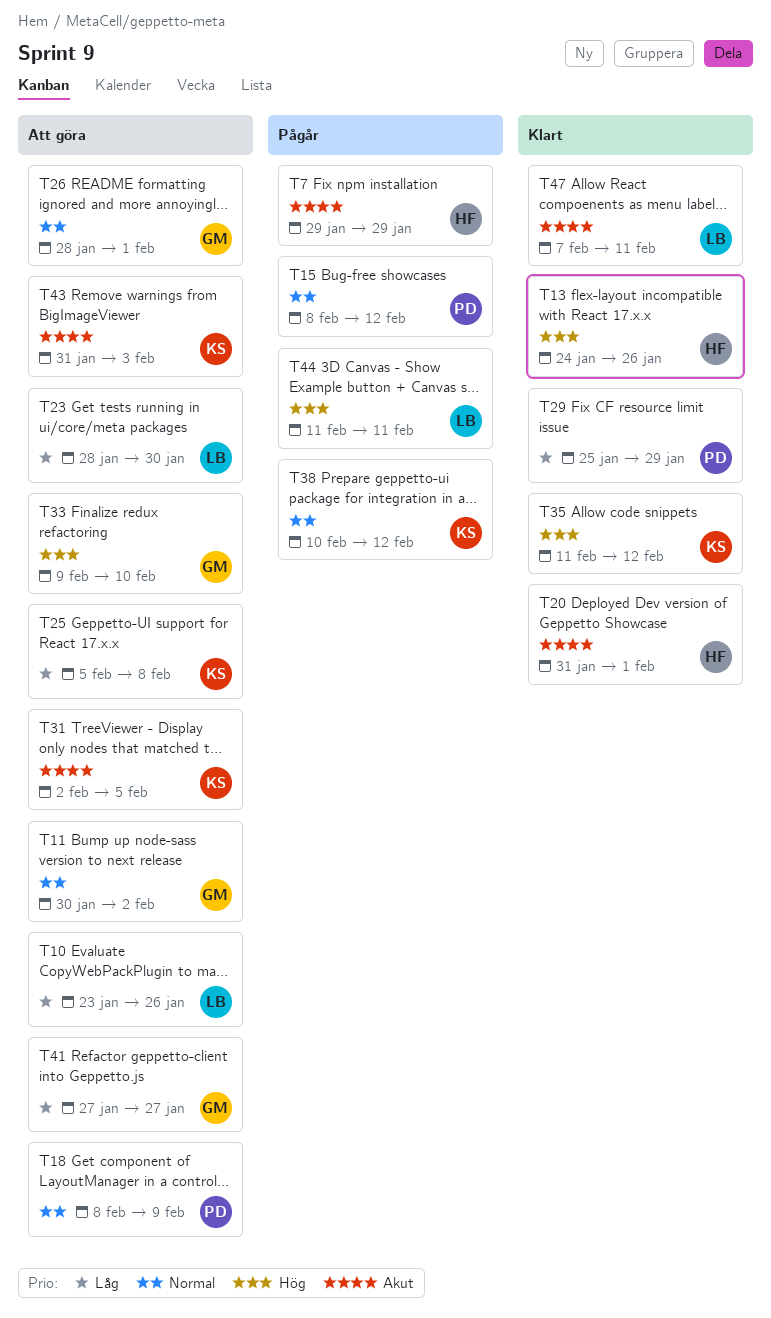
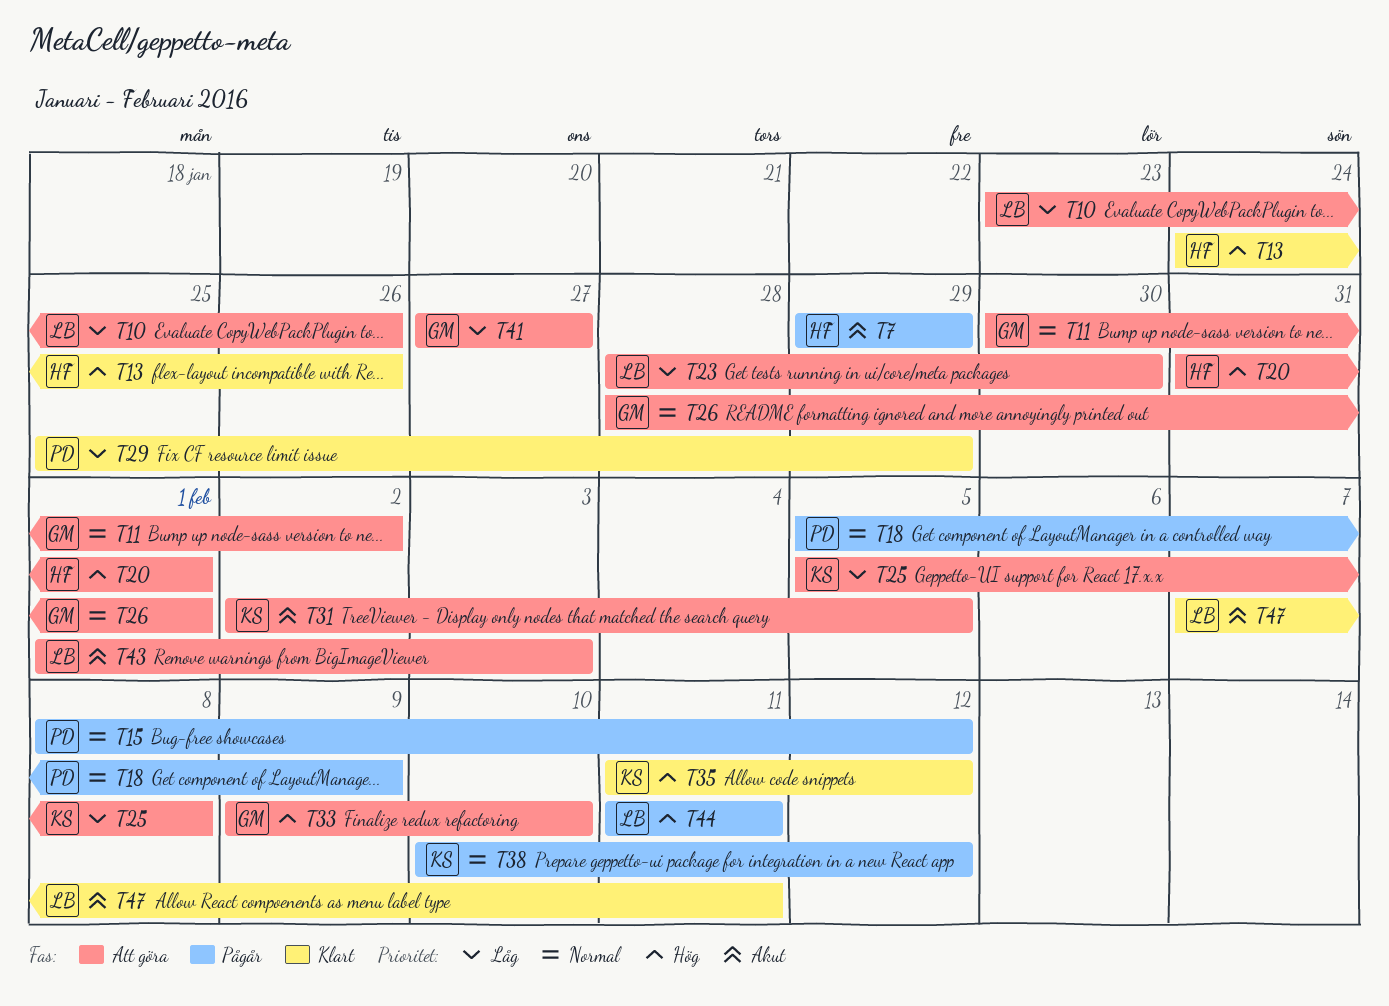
T18, status: Att göra -> Pågår
T18, start: Feb 8 -> Feb 5
T20, status: Klart -> Att göra
T20, priority: Akut -> Hög
T43, owner: KS -> LB
T43, start: Jan 31 -> Feb 1

